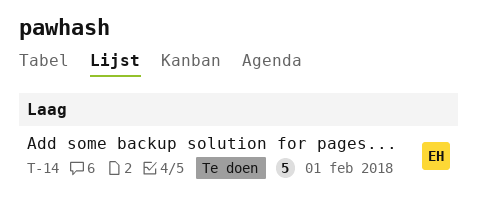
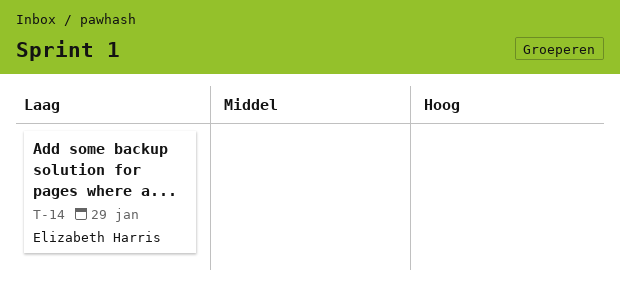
T-14, due: Feb 1 -> Jan 29

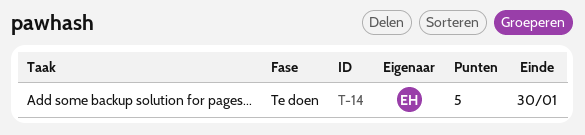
T-14, due: Jan 29 -> Jan 30

